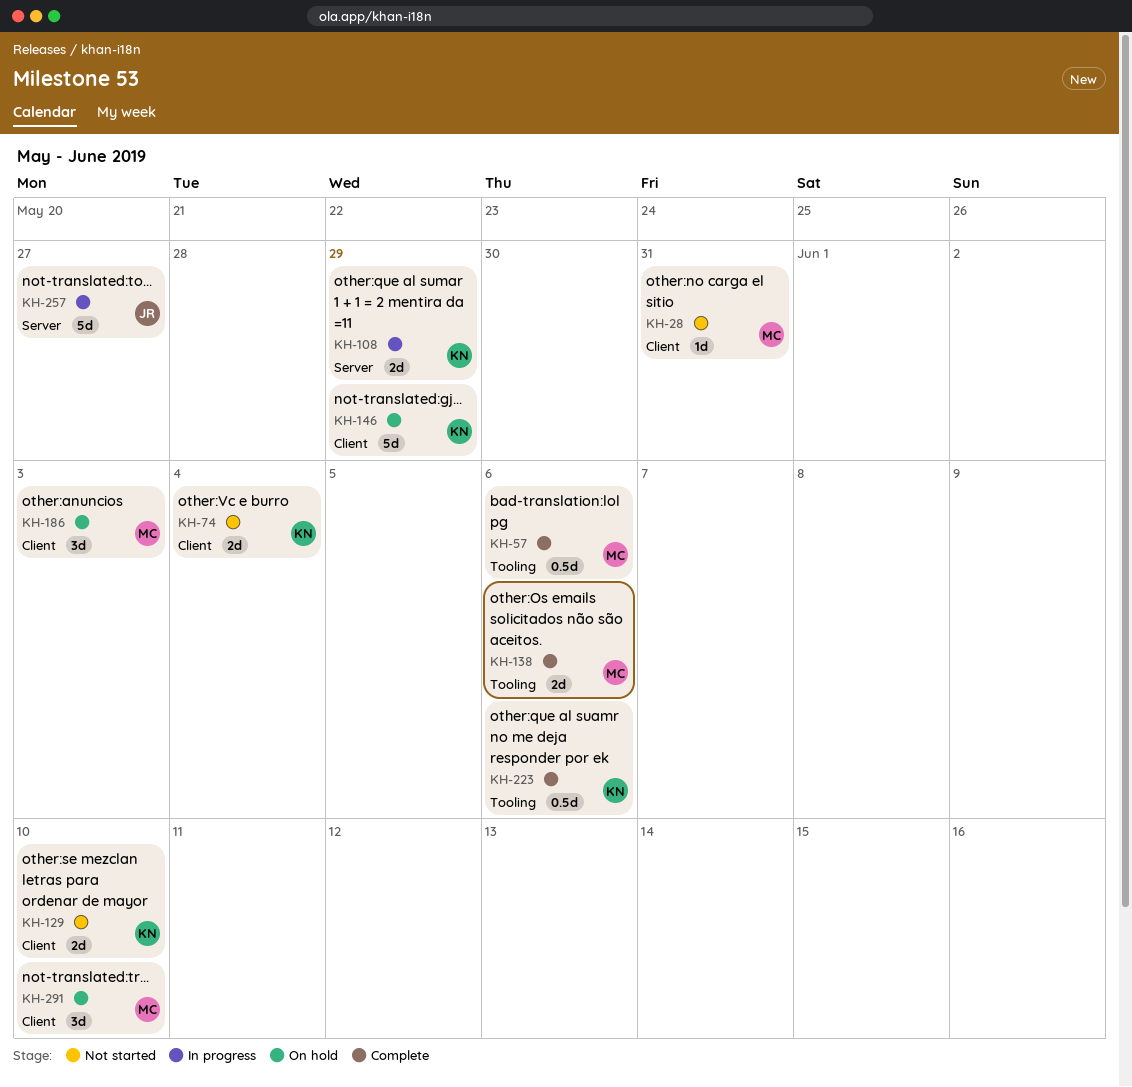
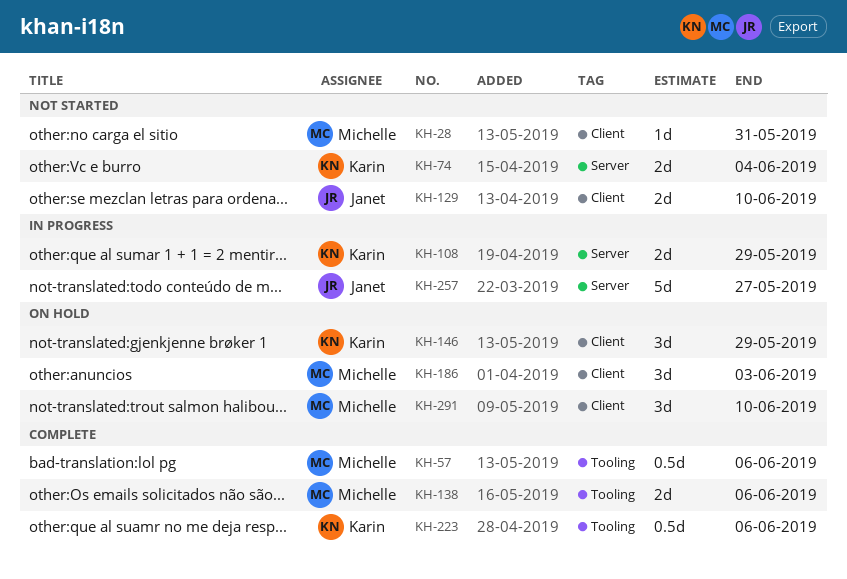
KH-74, label: Client -> Server
KH-129, owner: Karin -> Janet
KH-146, estimate: 5d -> 3d

